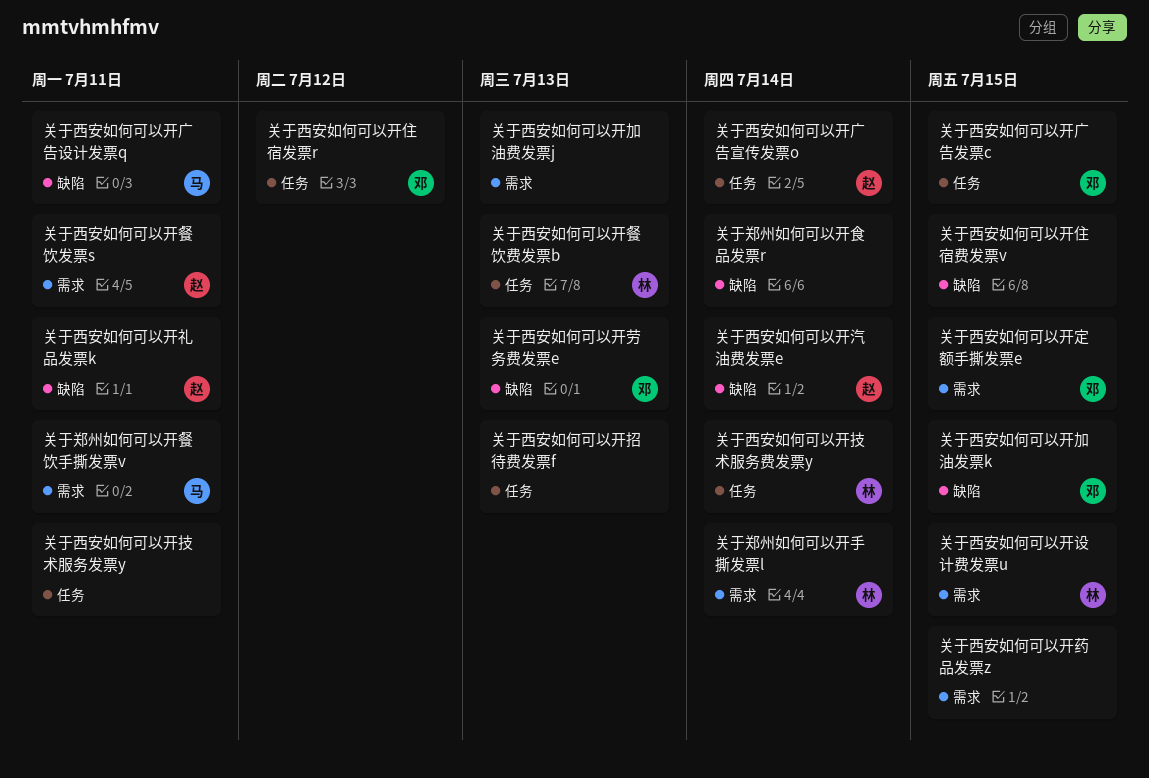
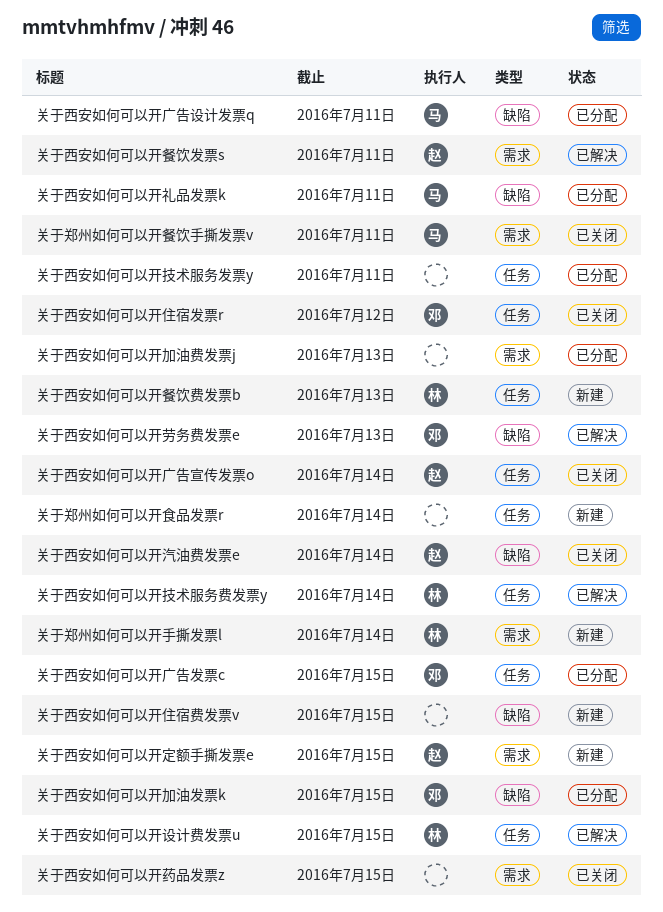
关于西安如何可以开定额手撕发票e, owner: 邓 -> 赵
关于西安如何可以开招待费发票f: present -> none
关于西安如何可以开礼品发票k, owner: 赵 -> 马
关于西安如何可以开设计费发票u, label: 需求 -> 任务
关于郑州如何可以开食品发票r, label: 缺陷 -> 任务

